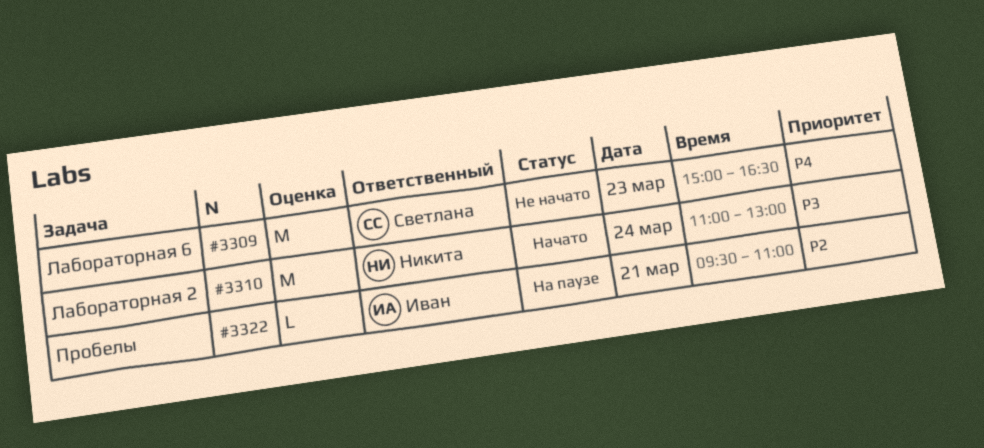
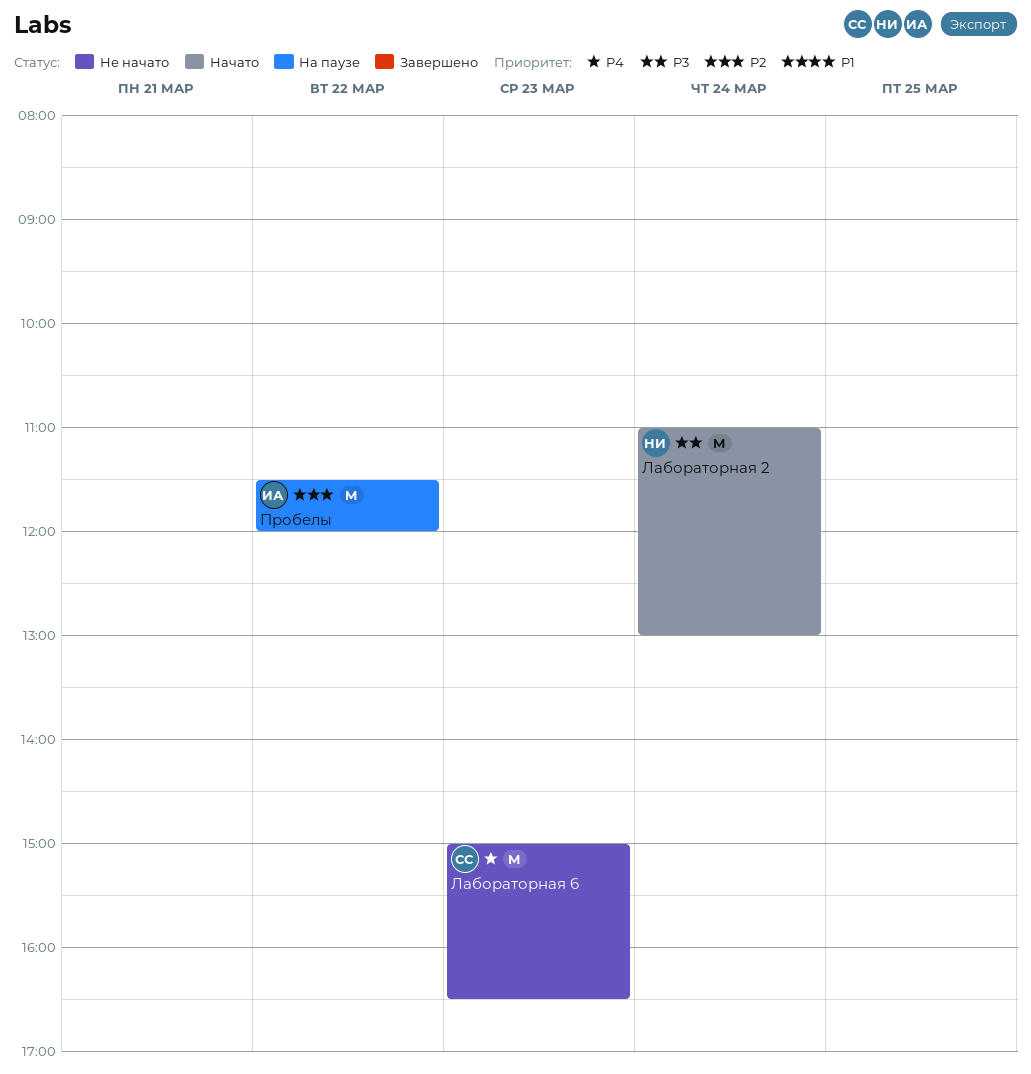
Пробелы, estimate: L -> M
Пробелы, day: Mar 21 -> Mar 22
Пробелы, begins: 09:30 -> 11:30
Пробелы, ends: 11:00 -> 12:00

